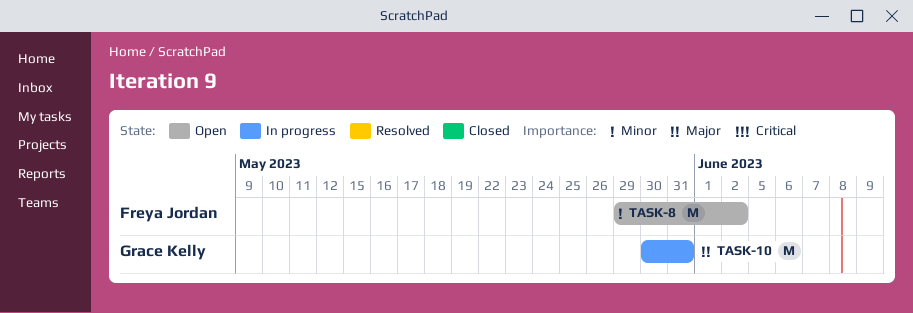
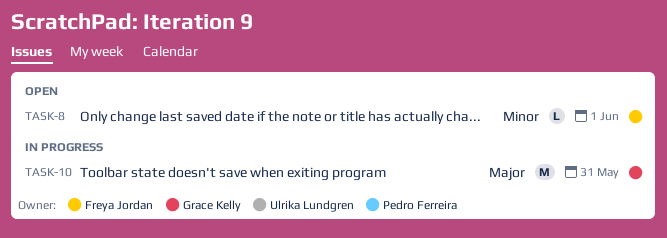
TASK-8, estimate: M -> L
TASK-8, due: Jun 2 -> Jun 1

